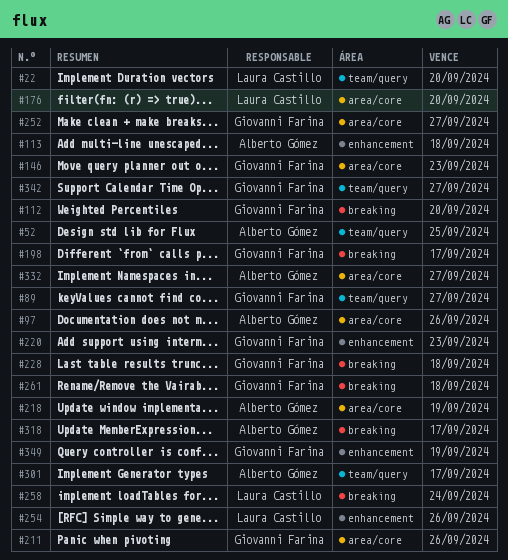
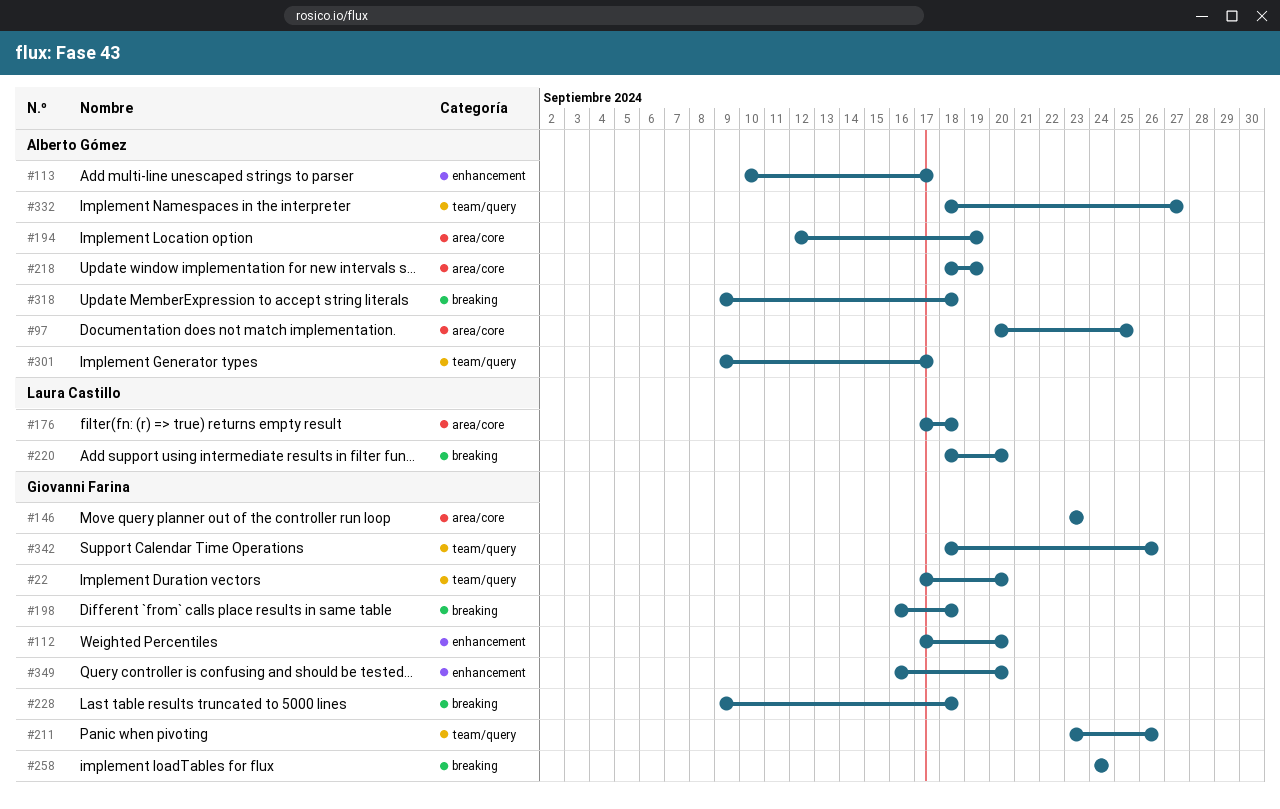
#22, owner: Laura Castillo -> Giovanni Farina
#52: present -> none
#89: present -> none
#97, due: Sep 26 -> Sep 25
#112, label: breaking -> enhancement
#113, due: Sep 18 -> Sep 17
#176, due: Sep 20 -> Sep 18
#194: none -> present
#198, due: Sep 17 -> Sep 18
#211, label: area/core -> team/query
#220, owner: Giovanni Farina -> Laura Castillo
#220, label: enhancement -> breaking
#220, due: Sep 23 -> Sep 20
#252: present -> none
#254: present -> none
#258, owner: Laura Castillo -> Giovanni Farina
#261: present -> none
#318, due: Sep 17 -> Sep 18
#332, label: area/core -> team/query
#342, due: Sep 27 -> Sep 26
#349, due: Sep 19 -> Sep 20

